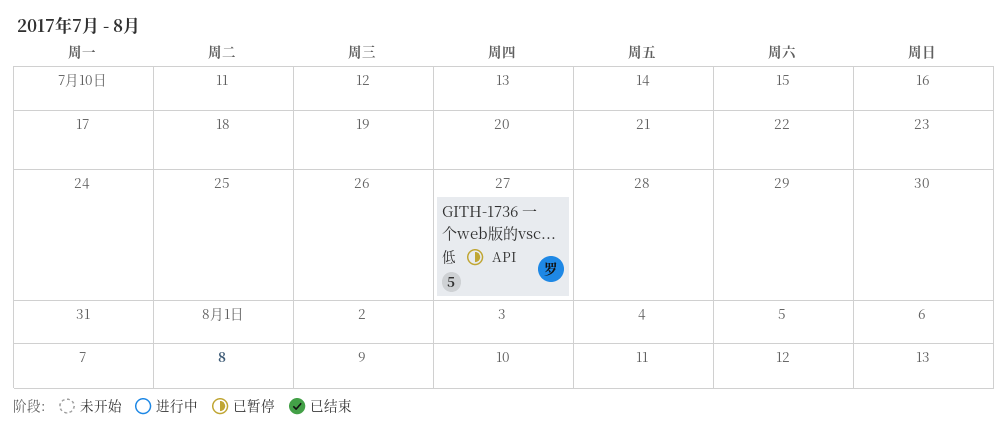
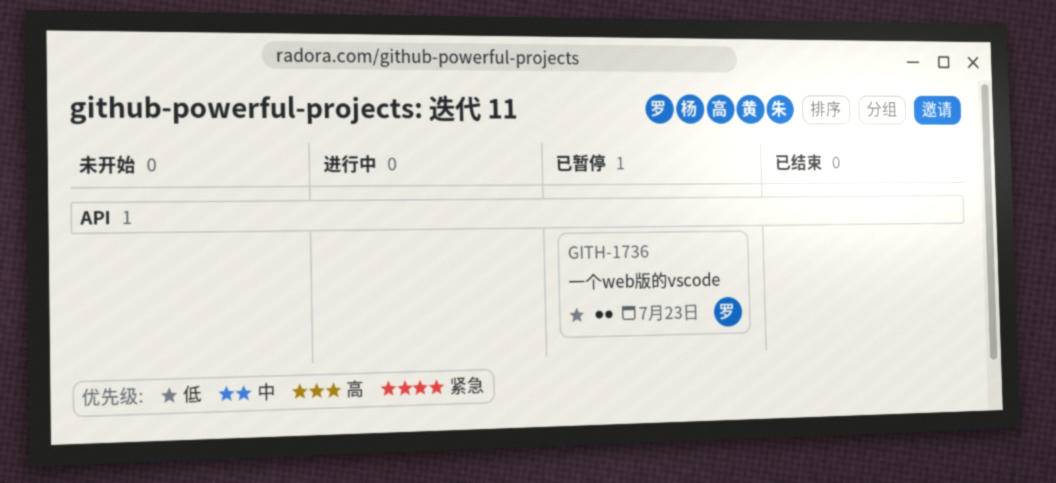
GITH-1736, estimate: 5 -> 2
GITH-1736, due: Jul 27 -> Jul 23

